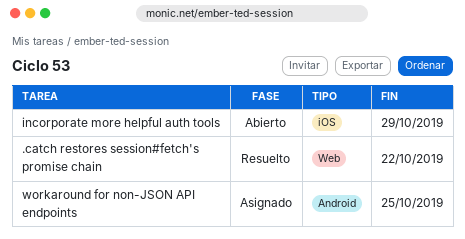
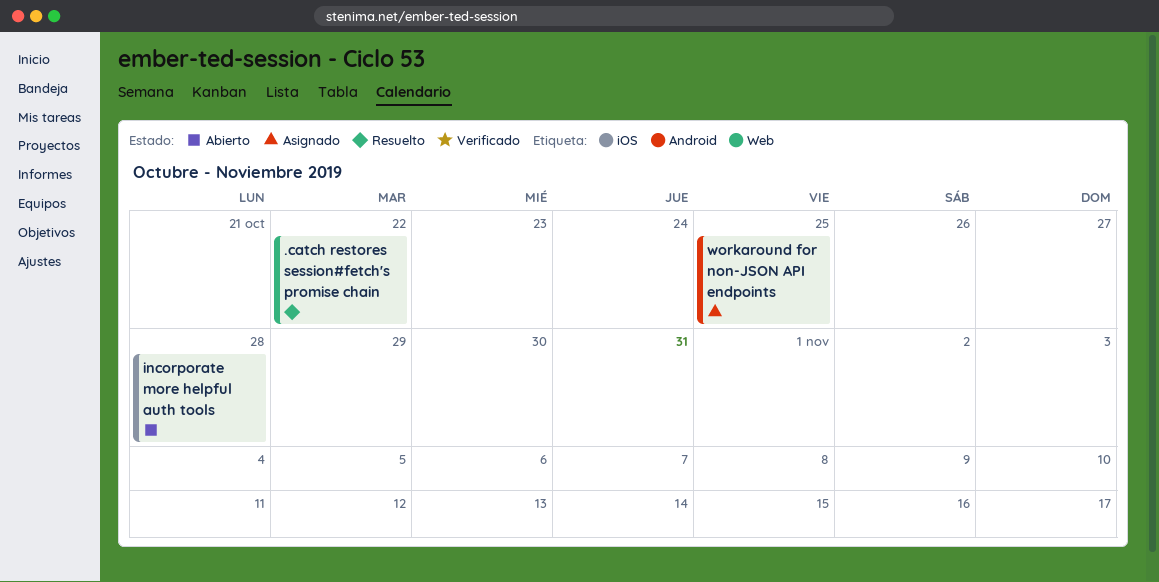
incorporate more helpful auth tools, due: Oct 29 -> Oct 28

